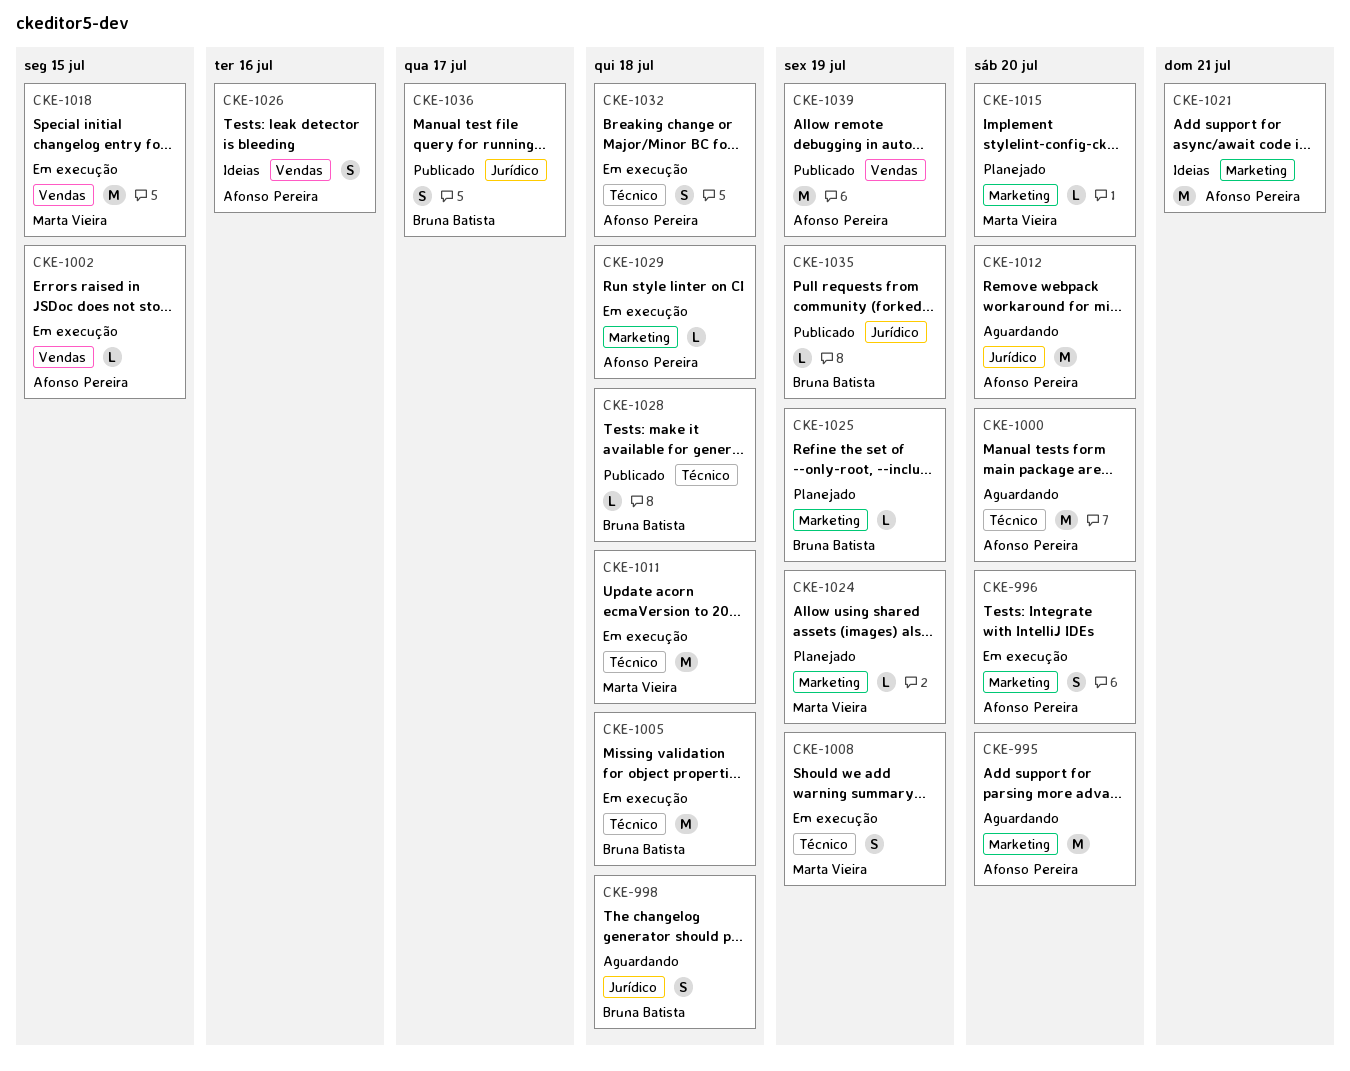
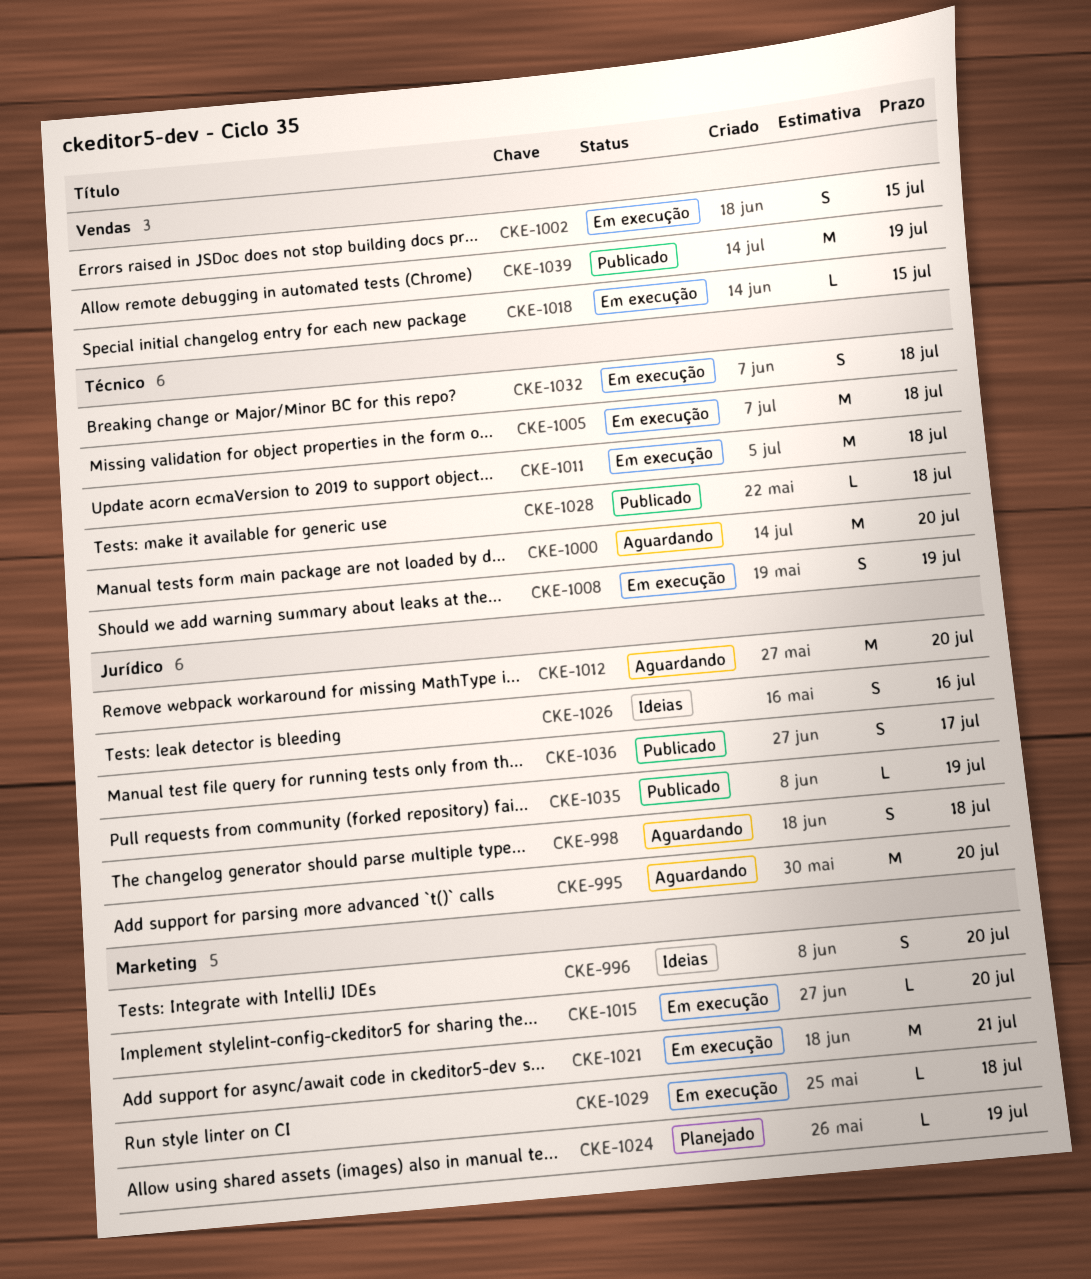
CKE-995, label: Marketing -> Jurídico
CKE-996, status: Em execução -> Ideias
CKE-1002, estimate: L -> S
CKE-1015, status: Planejado -> Em execução
CKE-1018, estimate: M -> L
CKE-1021, status: Ideias -> Em execução
CKE-1025: present -> none
CKE-1026, label: Vendas -> Jurídico

